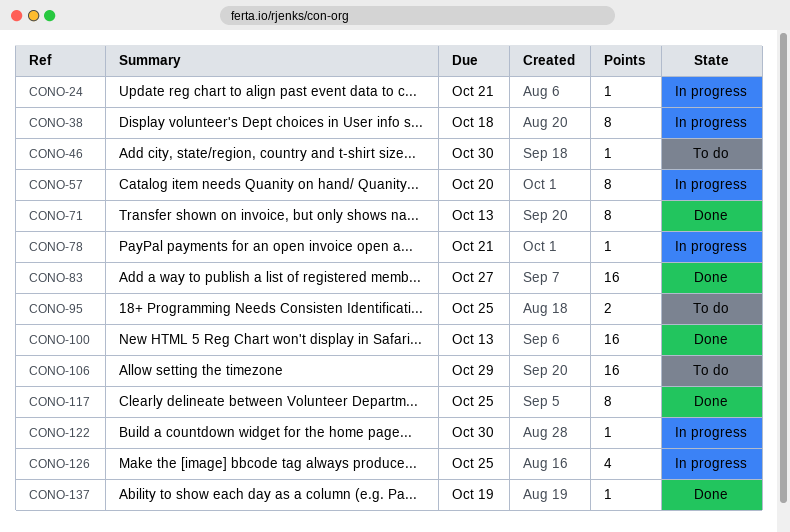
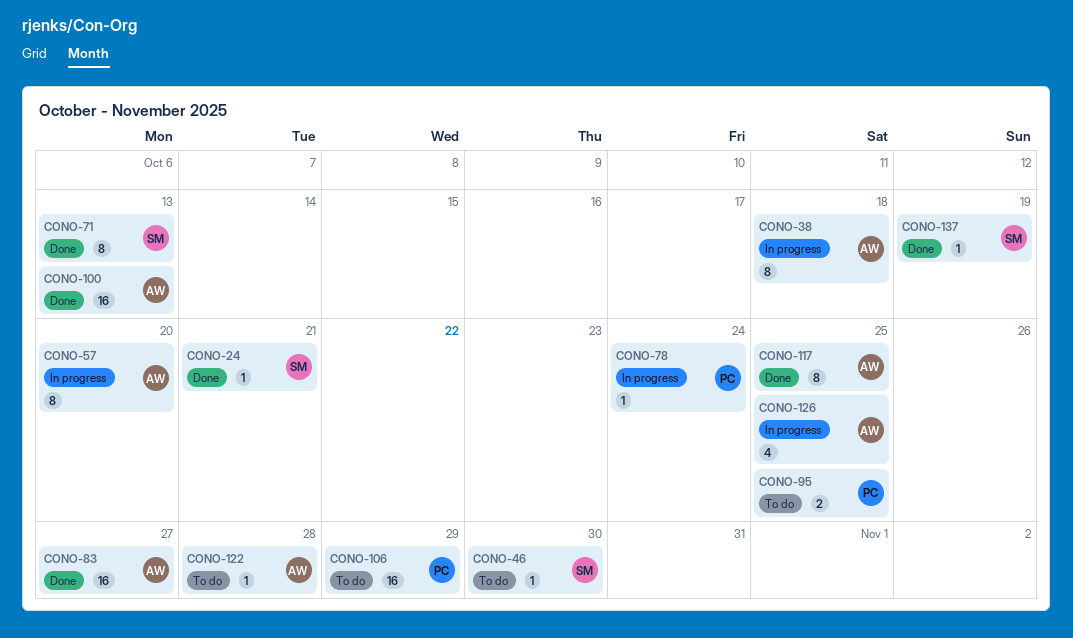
CONO-24, status: In progress -> Done
CONO-78, due: Oct 21 -> Oct 24
CONO-122, status: In progress -> To do
CONO-122, due: Oct 30 -> Oct 28

